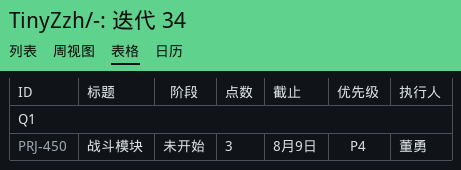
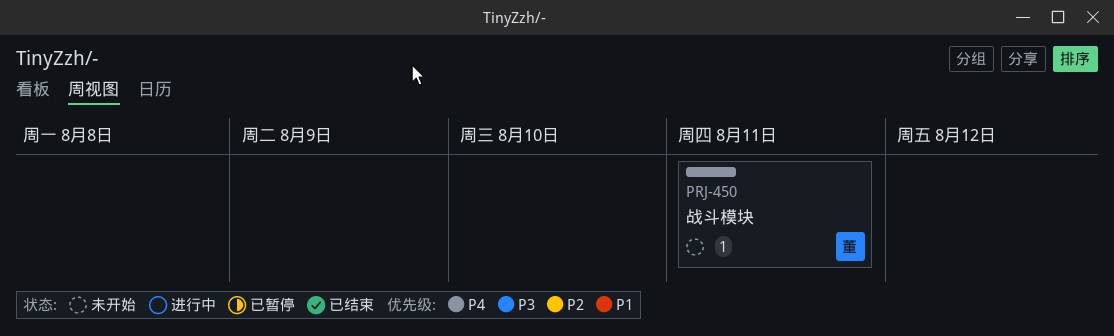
PRJ-450, estimate: 3 -> 1
PRJ-450, due: Aug 9 -> Aug 11

